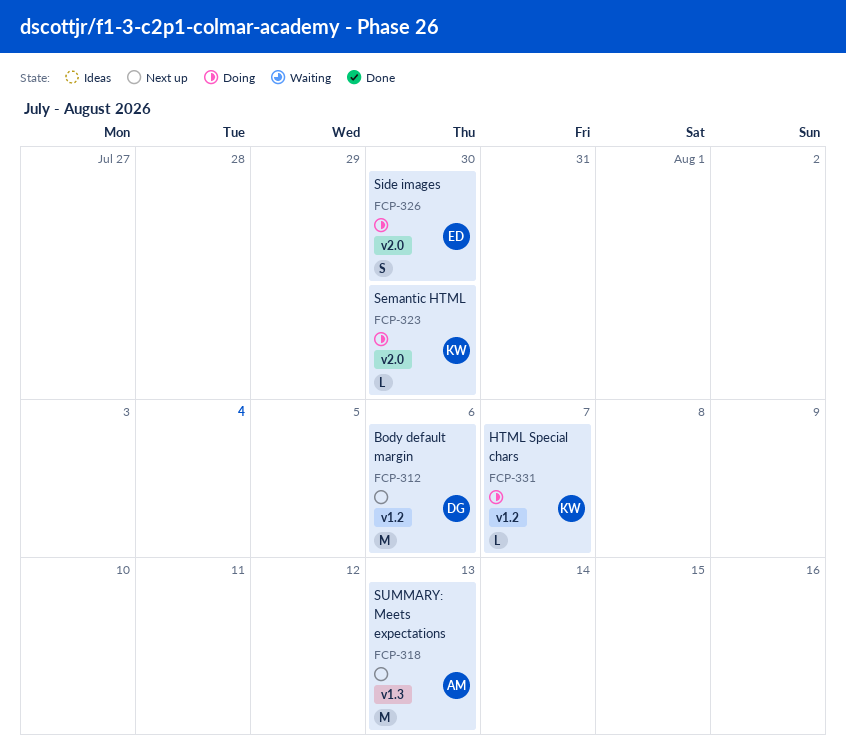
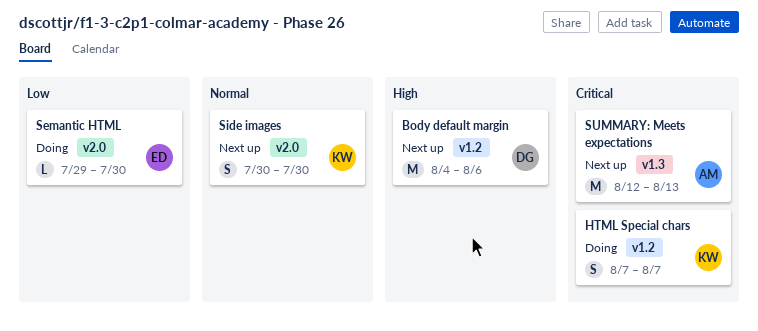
HTML Special chars, estimate: L -> S
Semantic HTML, owner: KW -> ED
Side images, status: Doing -> Next up
Side images, owner: ED -> KW

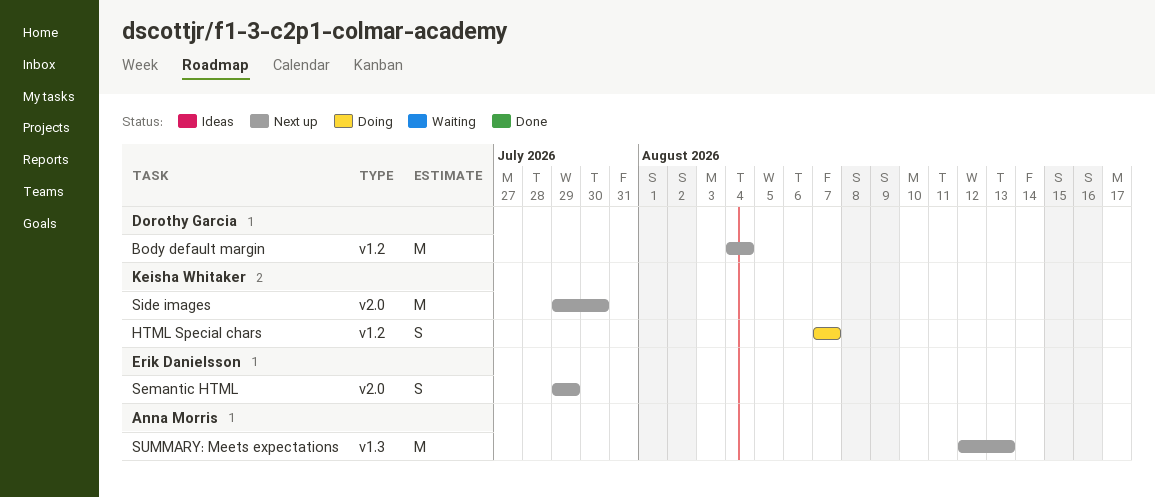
Body default margin, due: Aug 6 -> Aug 4
Semantic HTML, status: Doing -> Next up
Semantic HTML, estimate: L -> S
Semantic HTML, due: Jul 30 -> Jul 29
Side images, estimate: S -> M
Side images, start: Jul 30 -> Jul 29

